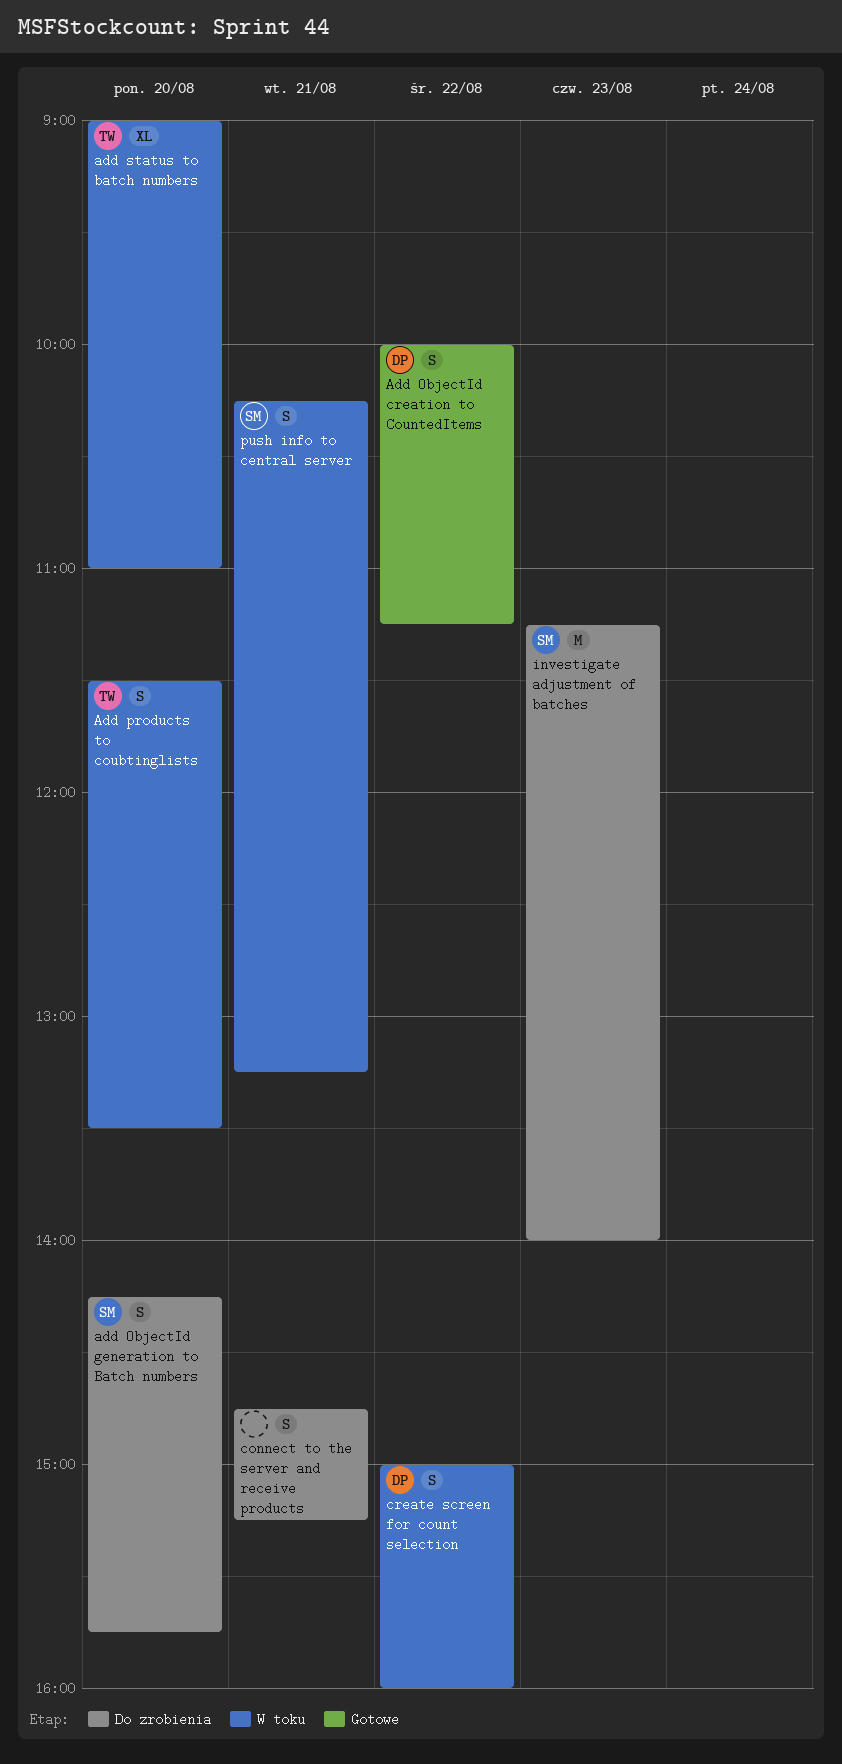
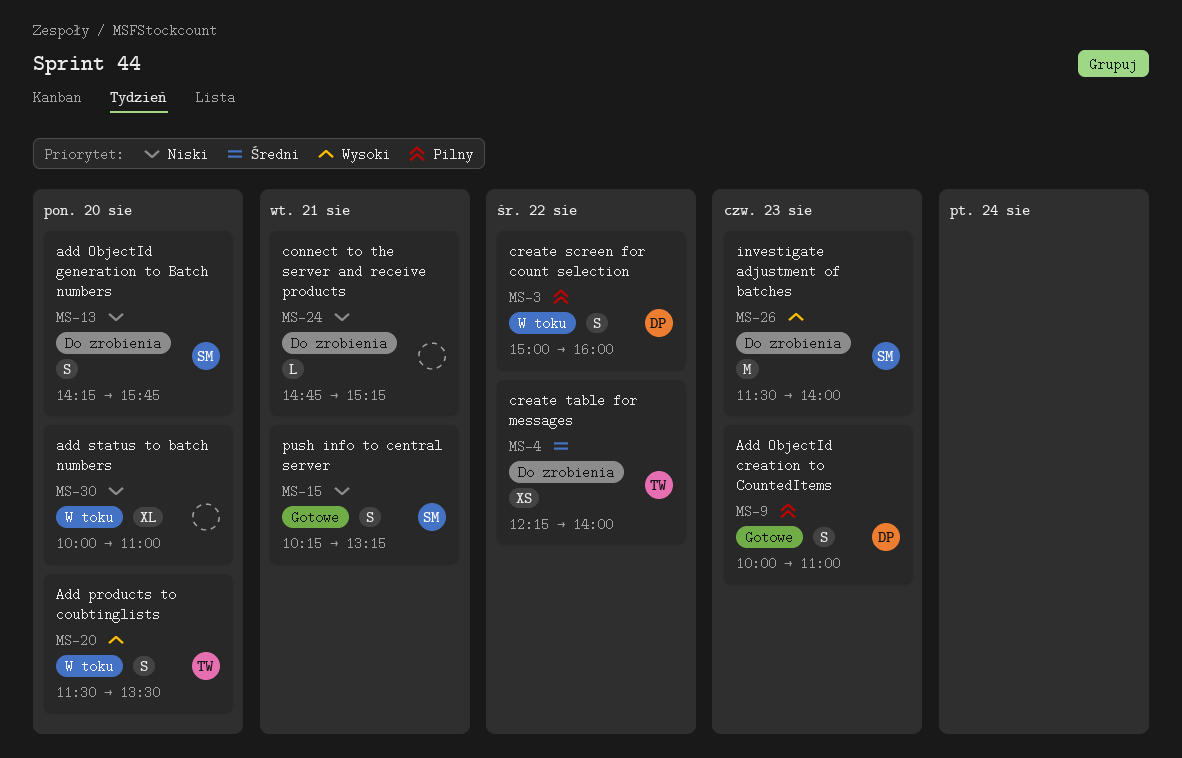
Add ObjectId creation to CountedItems, day: Aug 22 -> Aug 23
Add ObjectId creation to CountedItems, ends: 11:15 -> 11:00
add status to batch numbers, owner: TW -> none
add status to batch numbers, begins: 09:00 -> 10:00
connect to the server and receive products, estimate: S -> L
create table for messages: none -> present
investigate adjustment of batches, begins: 11:15 -> 11:30
push info to central server, status: W toku -> Gotowe

